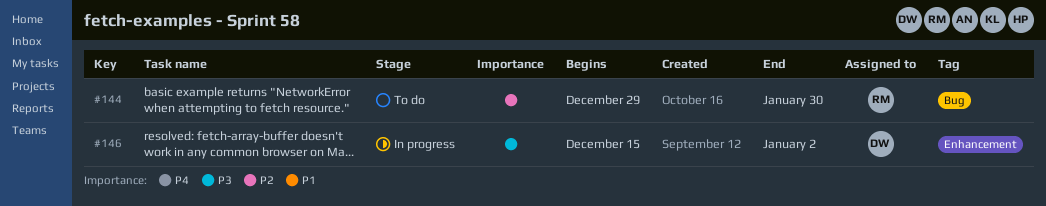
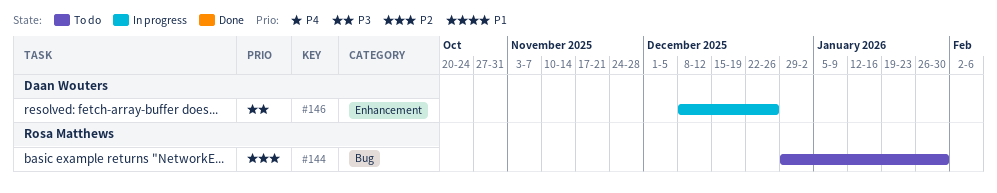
#146, start: Dec 15 -> Dec 8
#146, due: Jan 2 -> Dec 26

